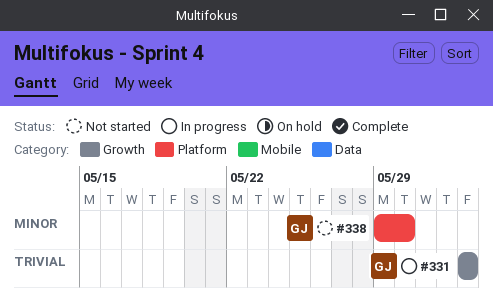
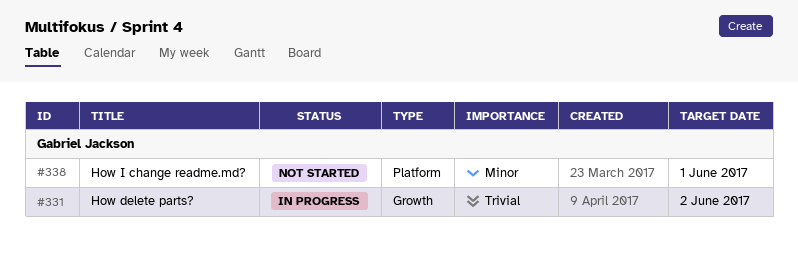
#338, due: May 30 -> Jun 1

